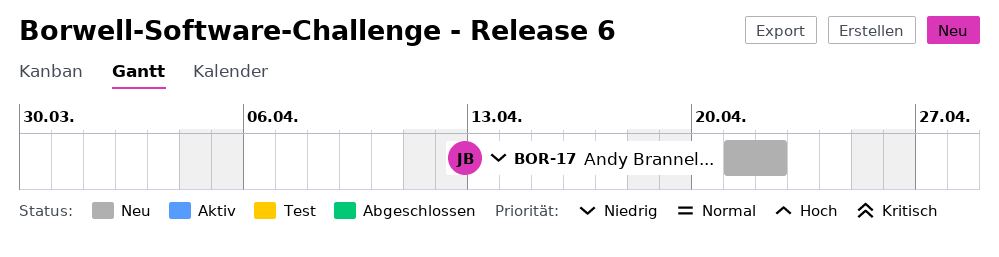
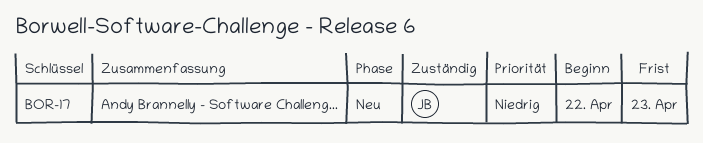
BOR-17, start: Apr 21 -> Apr 22
BOR-17, due: Apr 22 -> Apr 23

